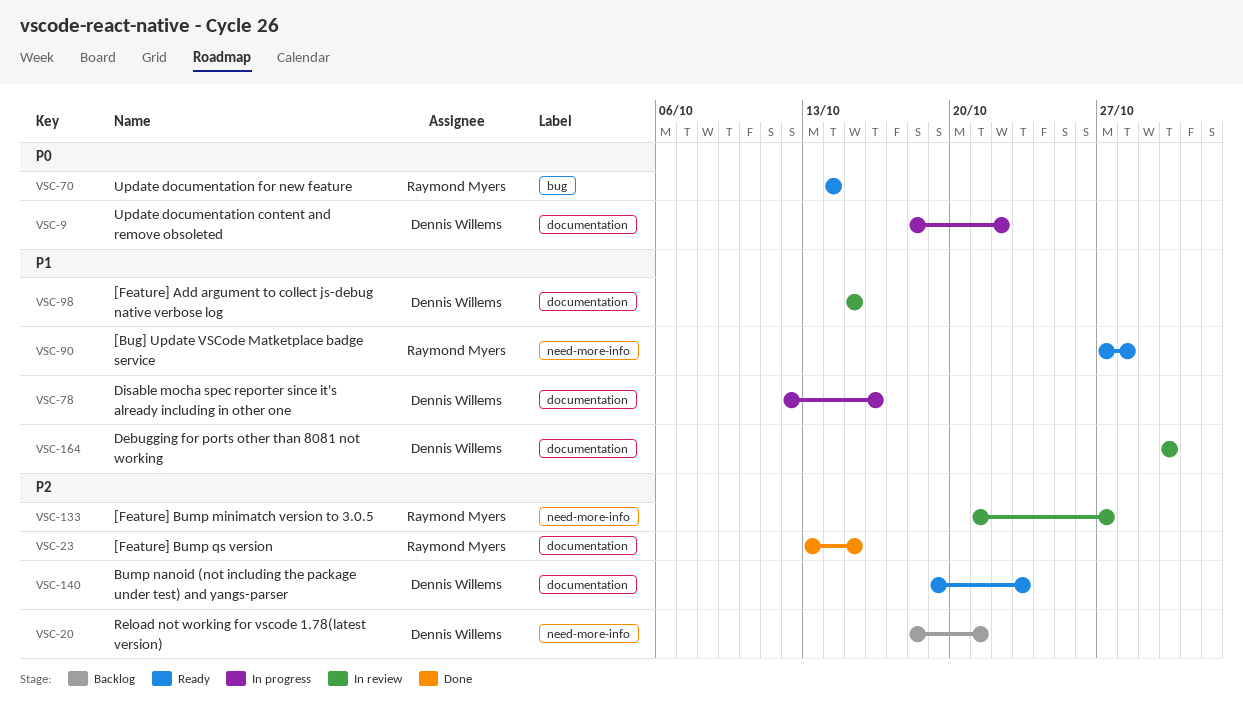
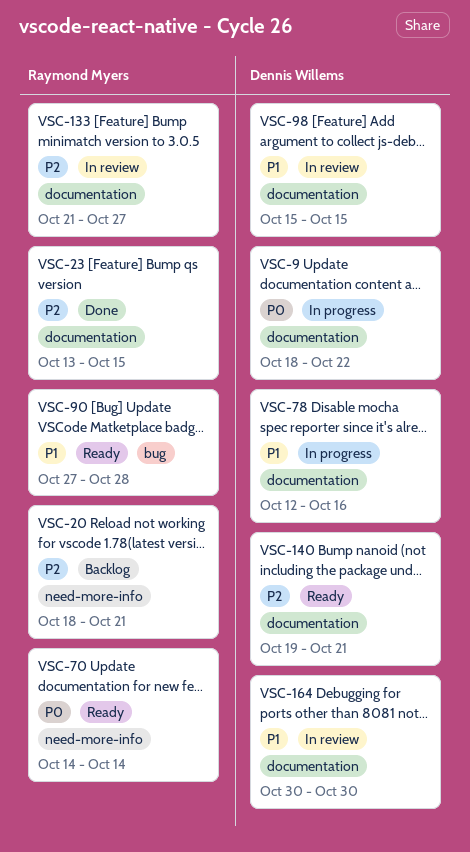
VSC-20, owner: Dennis Willems -> Raymond Myers
VSC-70, label: bug -> need-more-info
VSC-90, label: need-more-info -> bug
VSC-133, label: need-more-info -> documentation
VSC-140, due: Oct 23 -> Oct 21

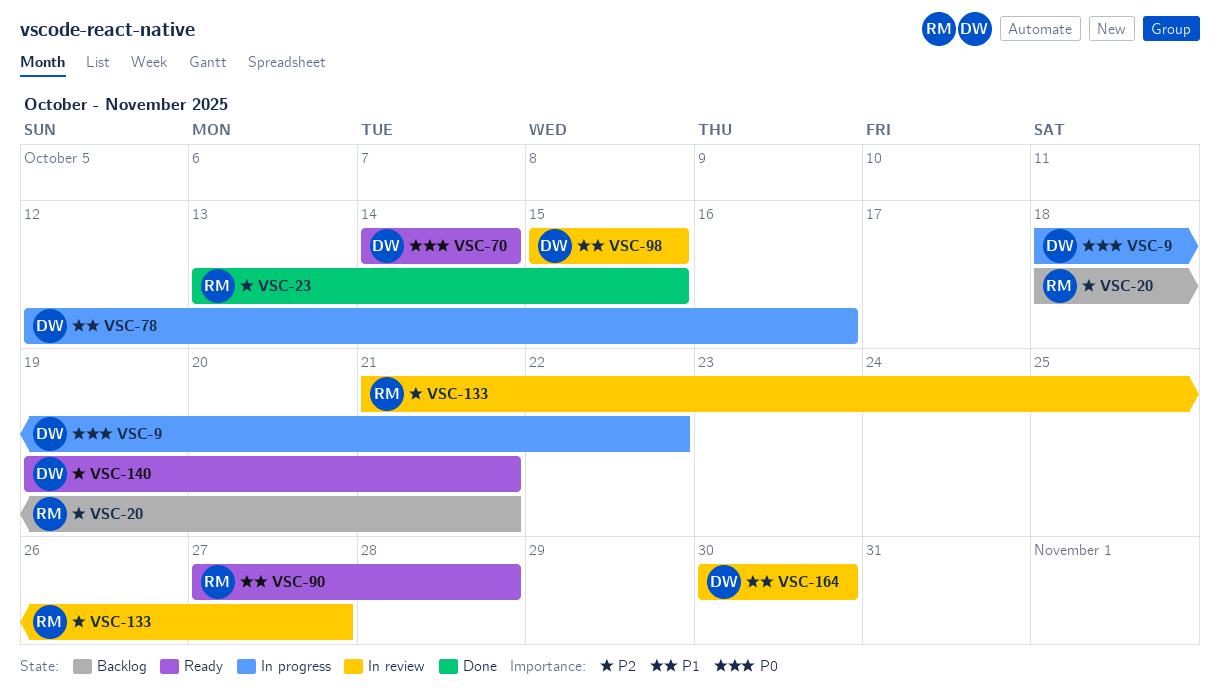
VSC-70, owner: Raymond Myers -> Dennis Willems

